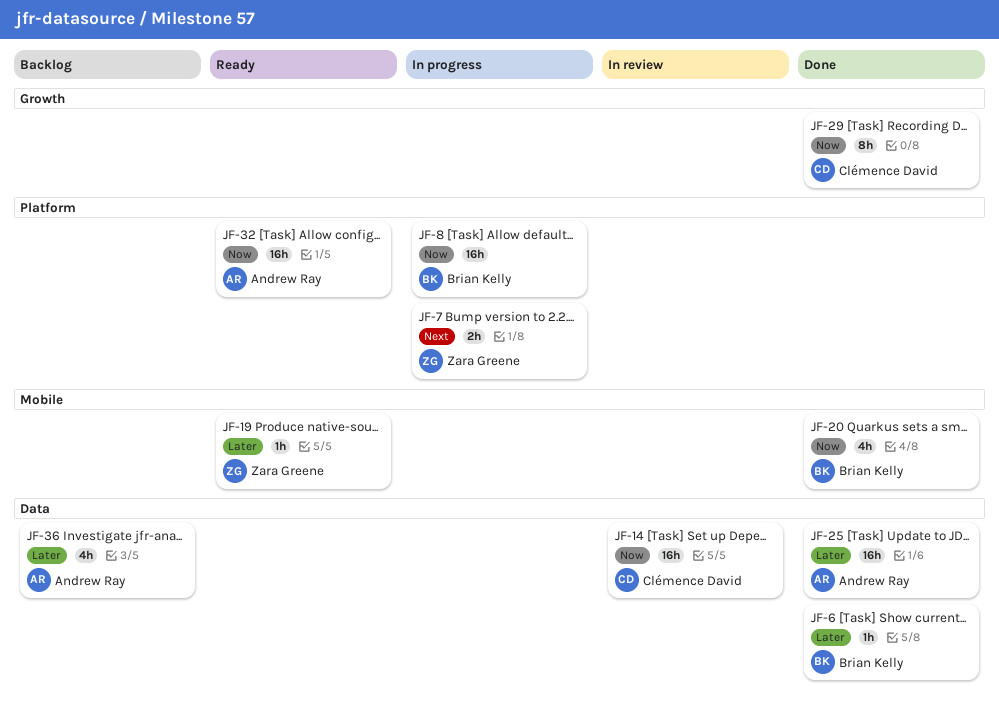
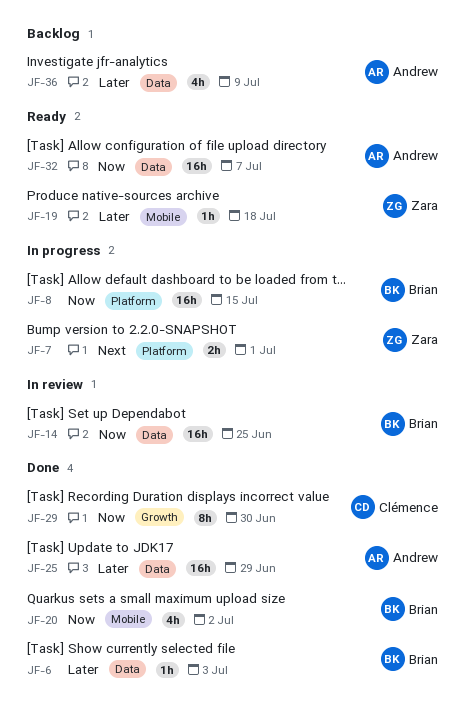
JF-14, owner: Clémence David -> Brian Kelly
JF-32, label: Platform -> Data

